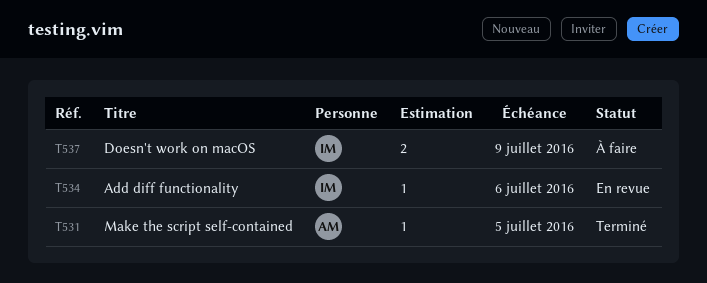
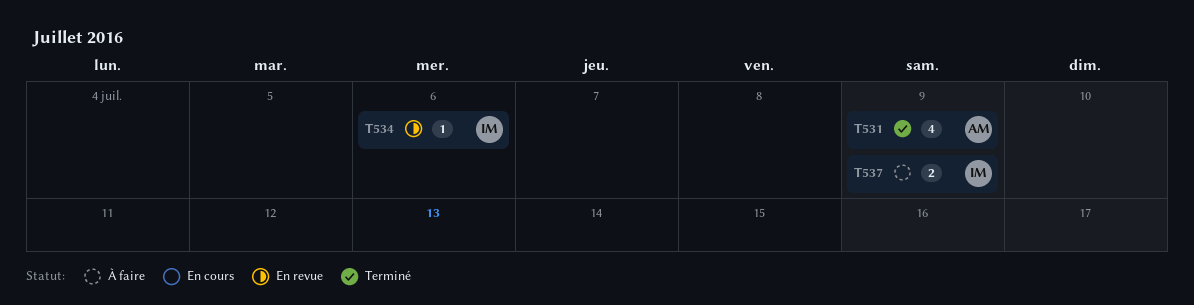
T531, estimate: 1 -> 4
T531, due: Jul 5 -> Jul 9

